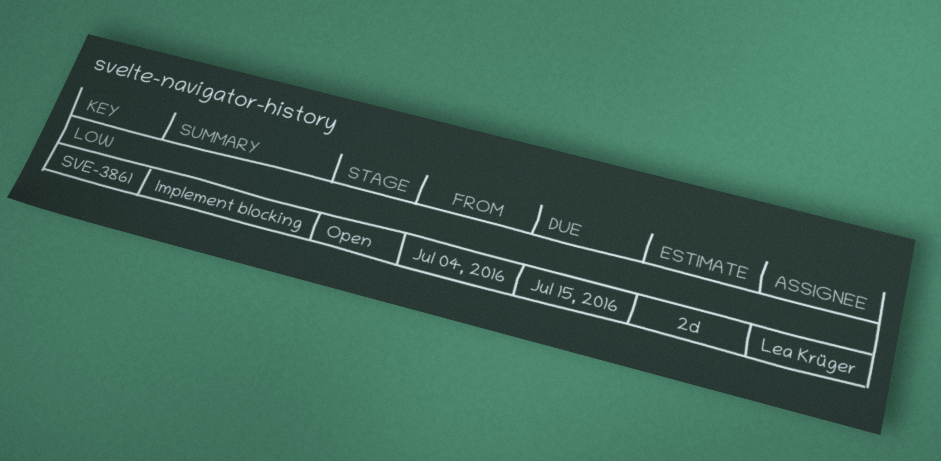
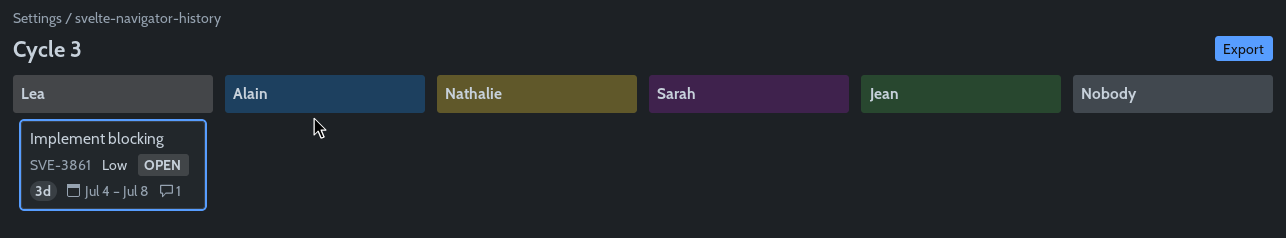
SVE-3861, estimate: 2d -> 3d
SVE-3861, due: Jul 15 -> Jul 8

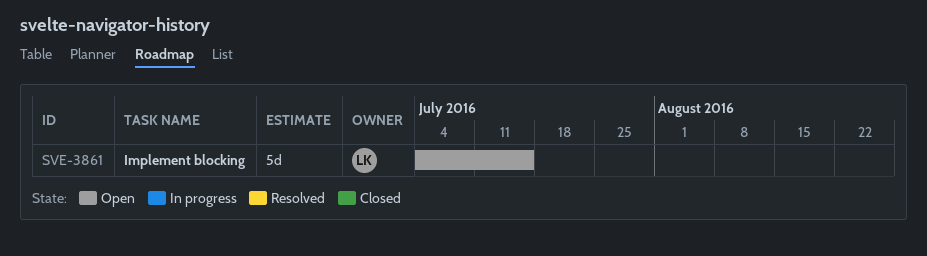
SVE-3861, estimate: 3d -> 5d
SVE-3861, due: Jul 8 -> Jul 15

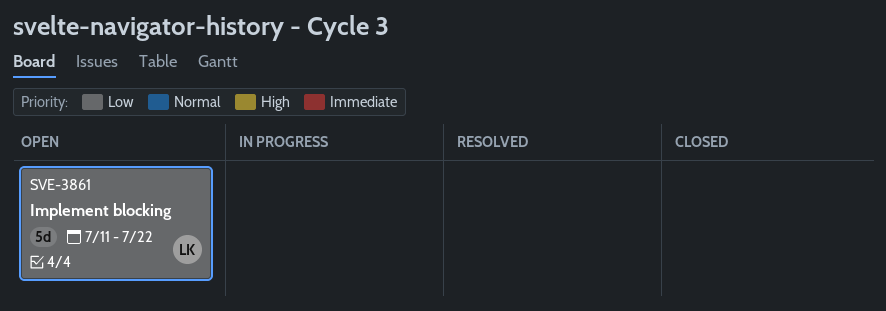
SVE-3861, start: Jul 4 -> Jul 11
SVE-3861, due: Jul 15 -> Jul 22

